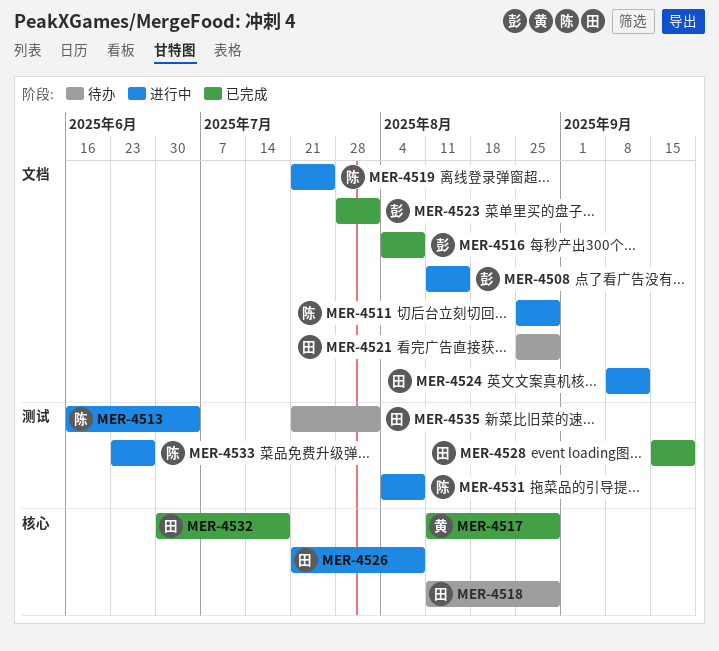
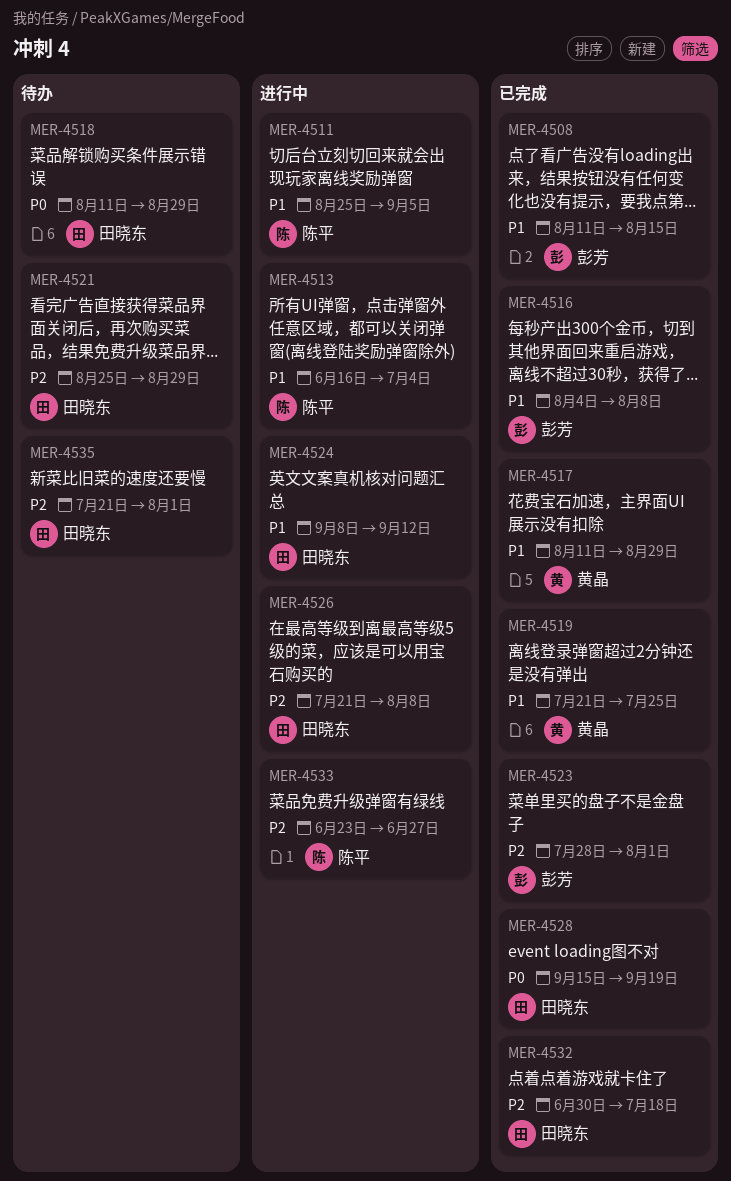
MER-4508, status: 进行中 -> 已完成
MER-4511, due: Aug 29 -> Sep 5
MER-4519, status: 进行中 -> 已完成
MER-4519, owner: 陈平 -> 黄晶
MER-4531: present -> none

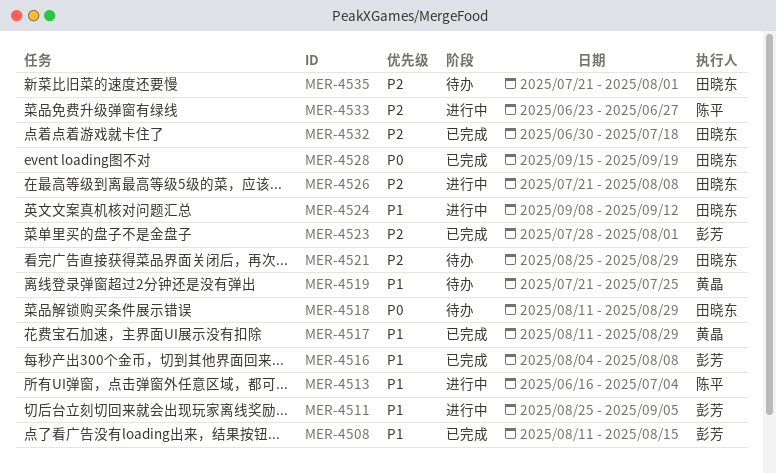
MER-4511, owner: 陈平 -> 彭芳
MER-4519, status: 已完成 -> 待办

